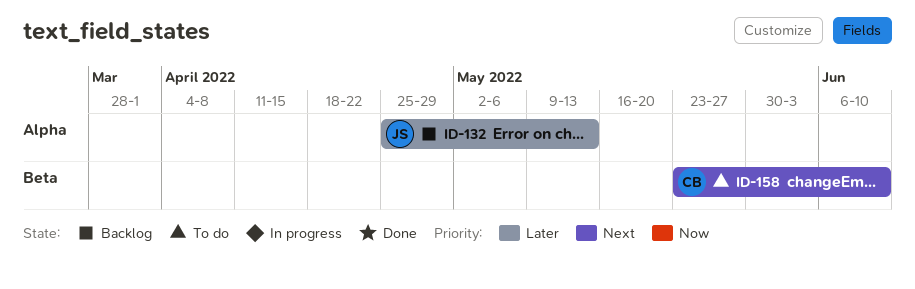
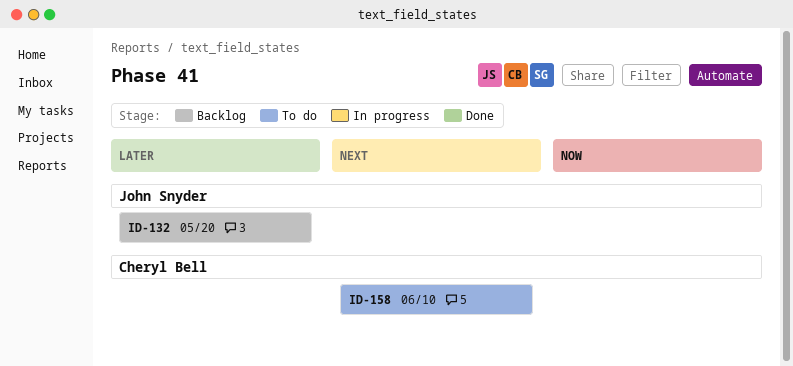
ID-132, due: May 13 -> May 20

